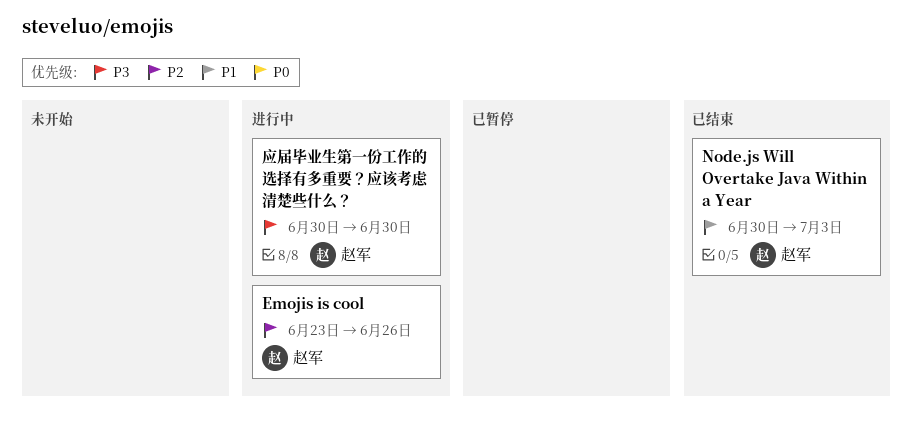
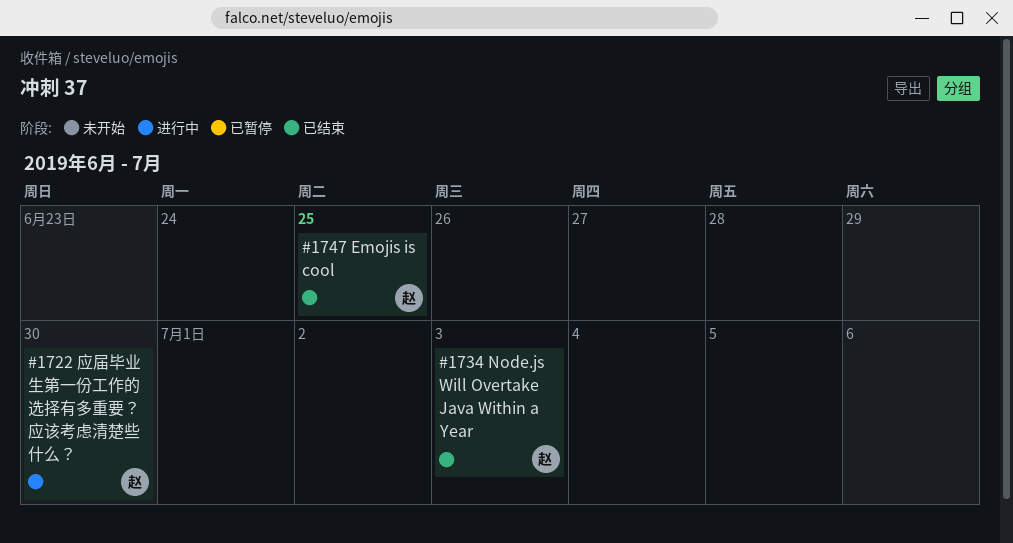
Emojis is cool, status: 进行中 -> 已结束
Emojis is cool, due: Jun 26 -> Jun 25

